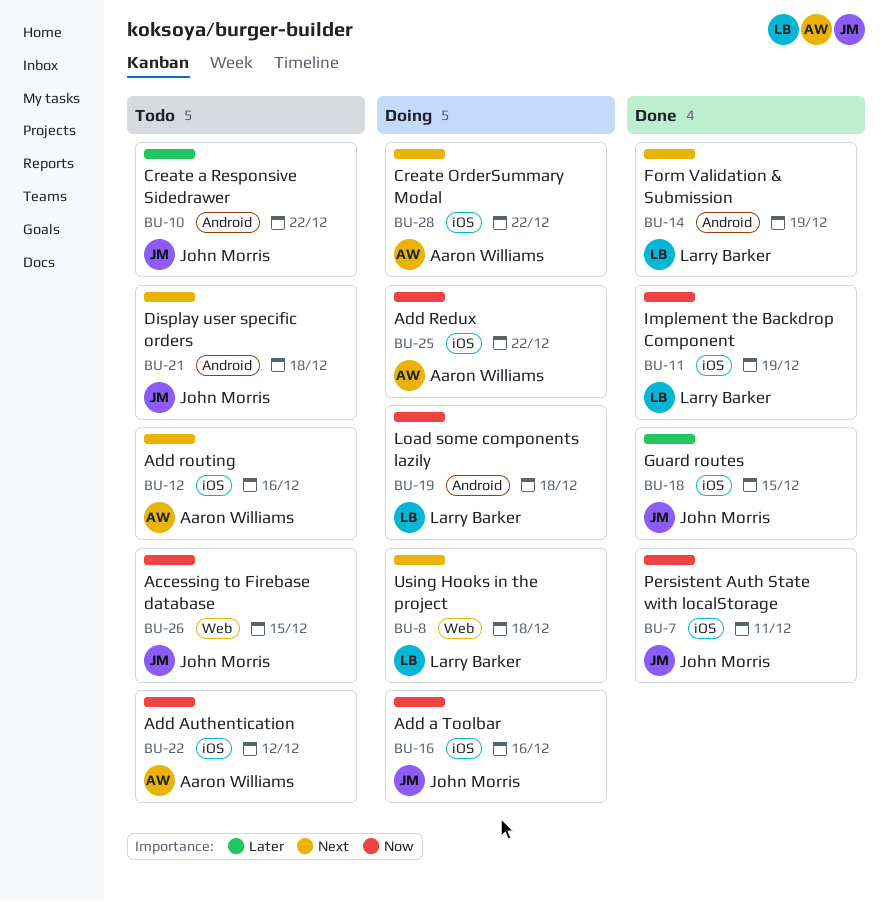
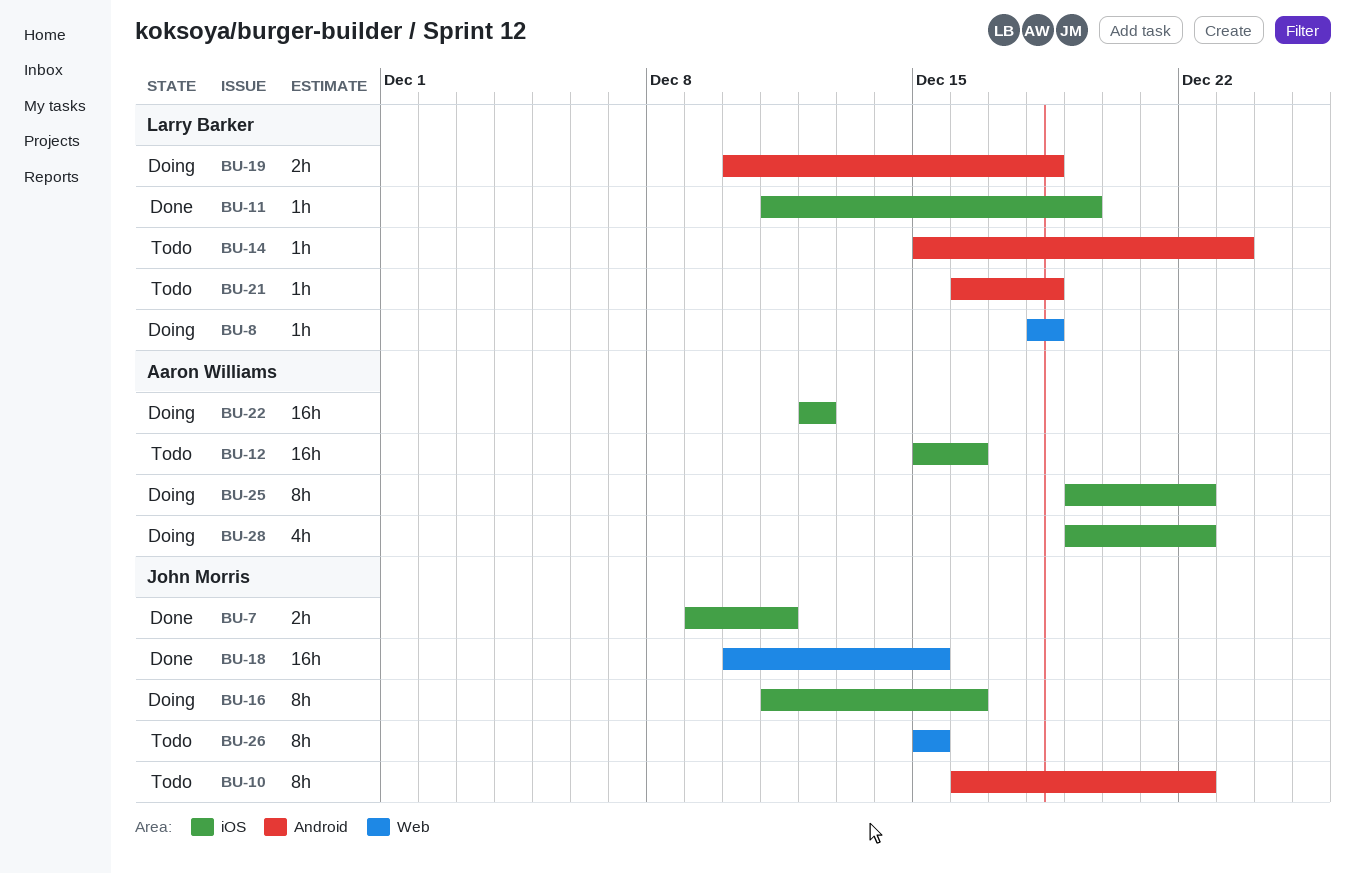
BU-14, status: Done -> Todo
BU-14, due: Dec 19 -> Dec 23
BU-18, label: iOS -> Web
BU-21, owner: John Morris -> Larry Barker
BU-22, status: Todo -> Doing

